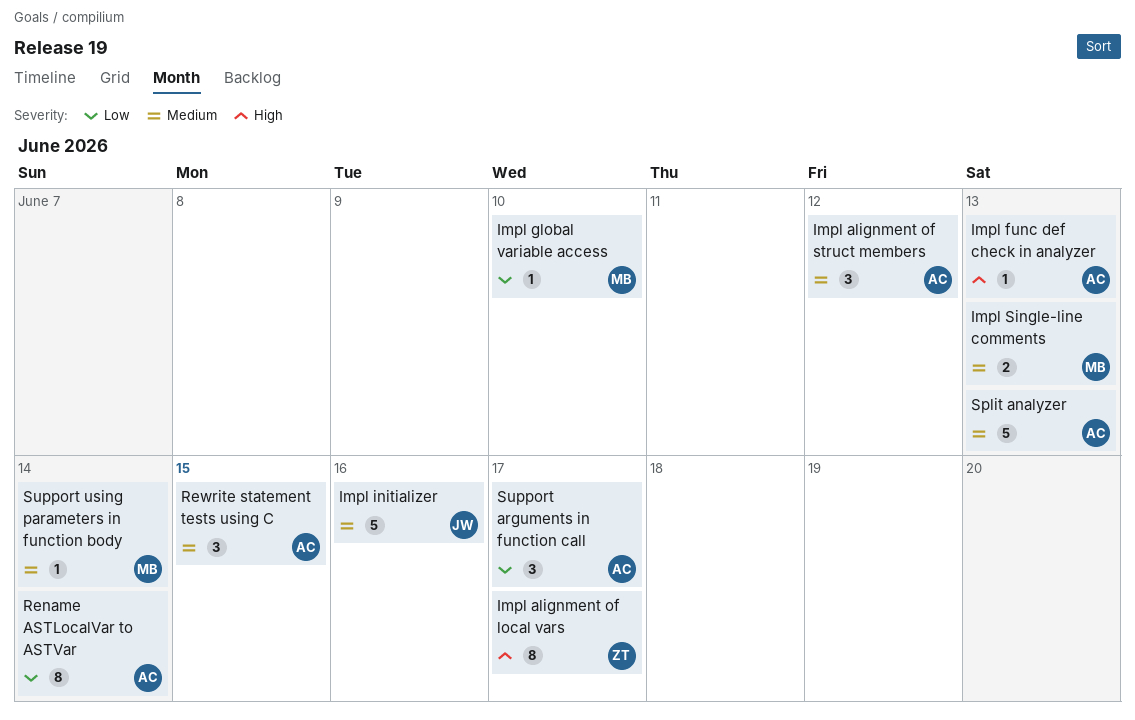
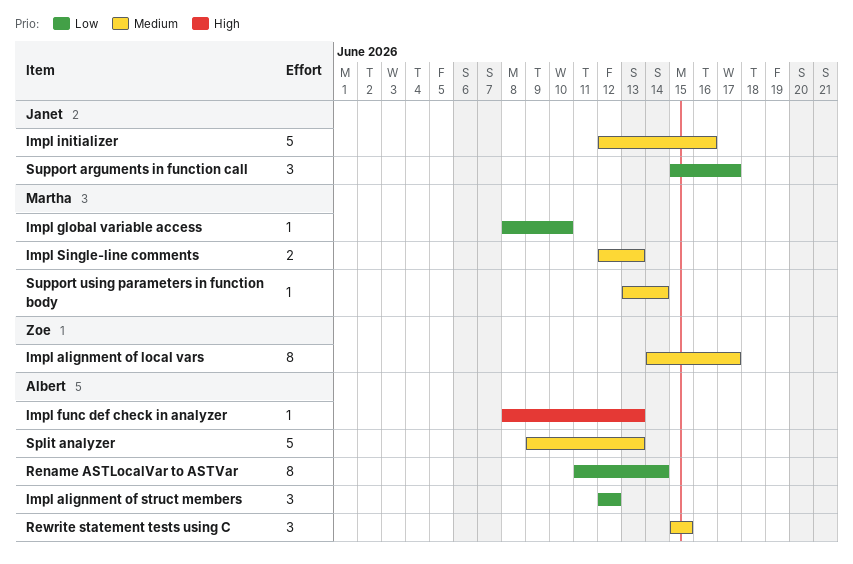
Impl alignment of local vars, priority: High -> Medium
Impl alignment of struct members, priority: Medium -> Low
Support arguments in function call, owner: Albert -> Janet

